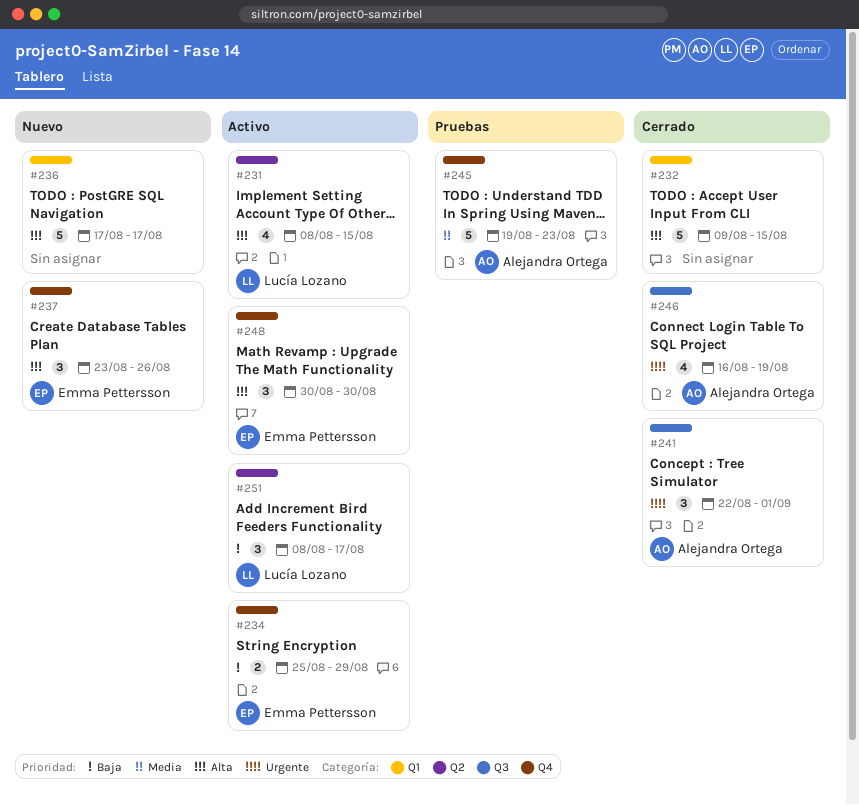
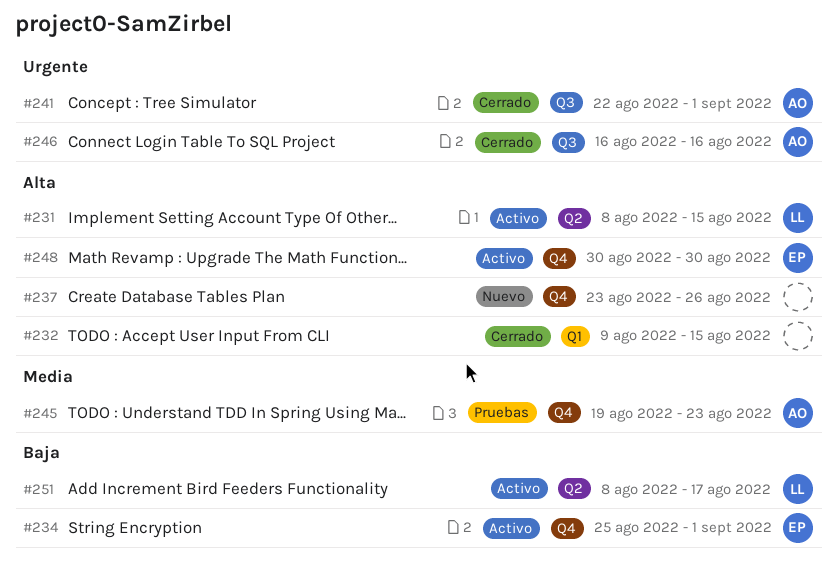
#234, due: Aug 29 -> Sep 1
#236: present -> none
#237, owner: Emma Pettersson -> none
#246, due: Aug 19 -> Aug 16

